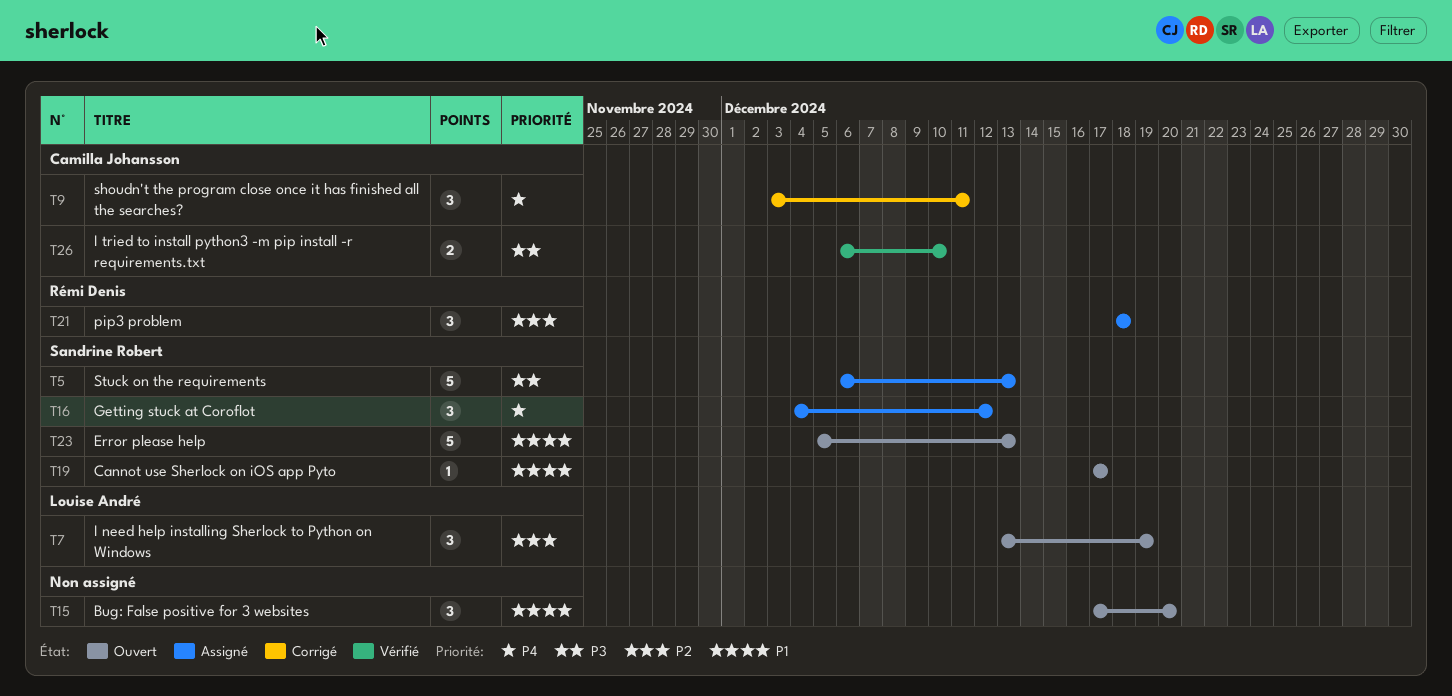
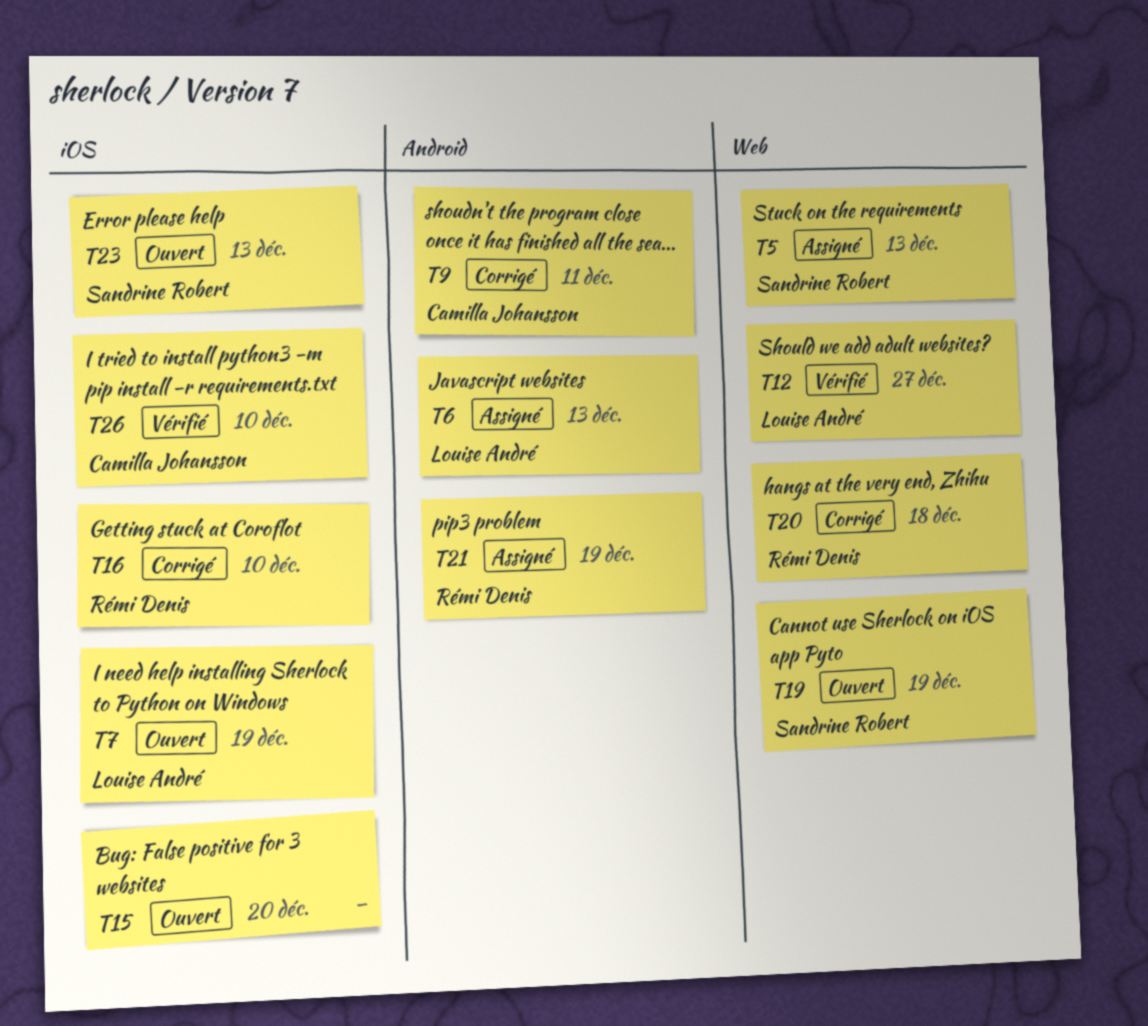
T6: none -> present
T12: none -> present
T16, status: Assigné -> Corrigé
T16, owner: Sandrine Robert -> Rémi Denis
T16, due: Dec 12 -> Dec 10
T19, due: Dec 17 -> Dec 19
T20: none -> present
T21, due: Dec 18 -> Dec 19

